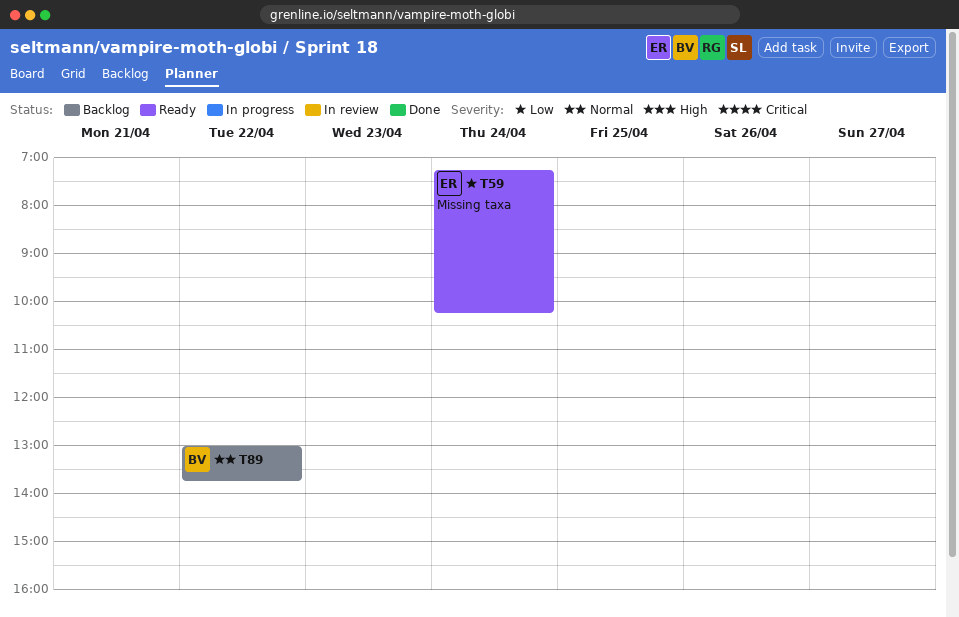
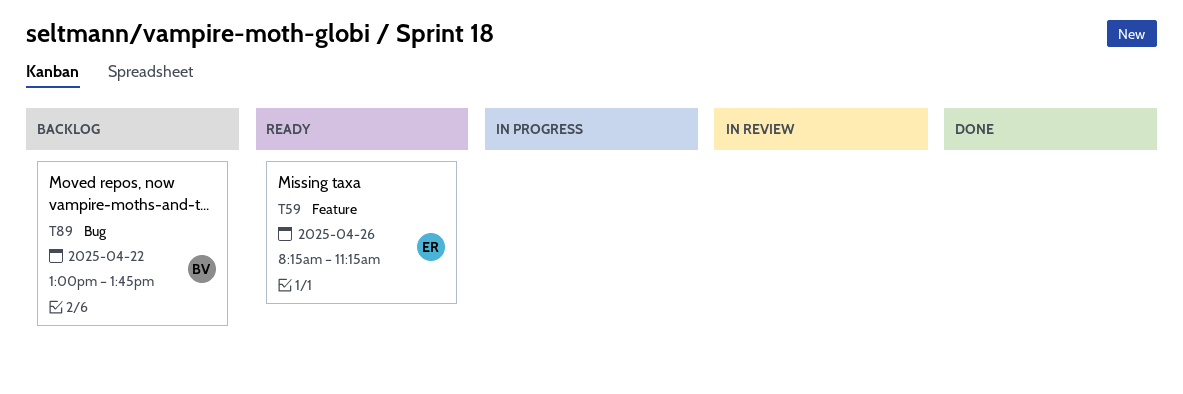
T59, day: Apr 24 -> Apr 26
T59, begins: 07:15 -> 08:15
T59, ends: 10:15 -> 11:15

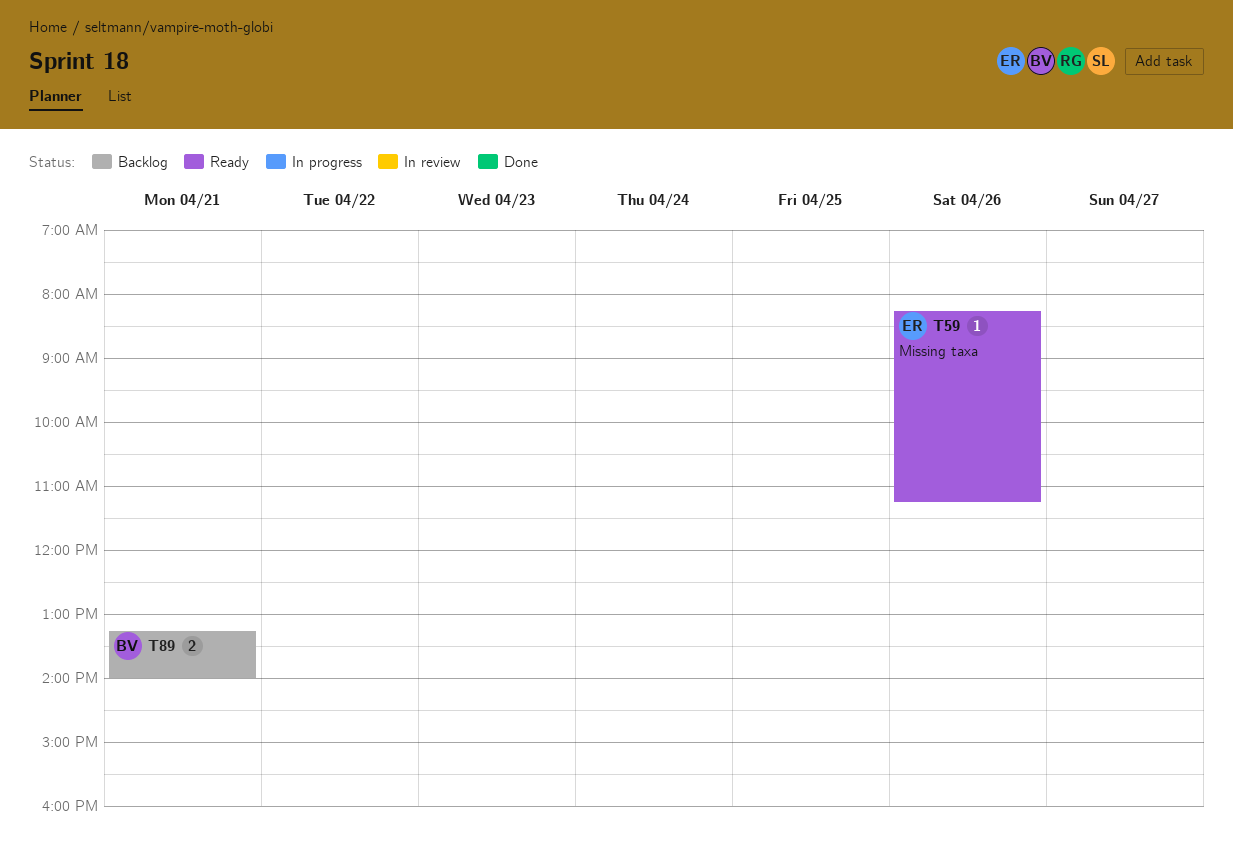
T89, day: Apr 22 -> Apr 21
T89, begins: 13:00 -> 13:15
T89, ends: 13:45 -> 14:00

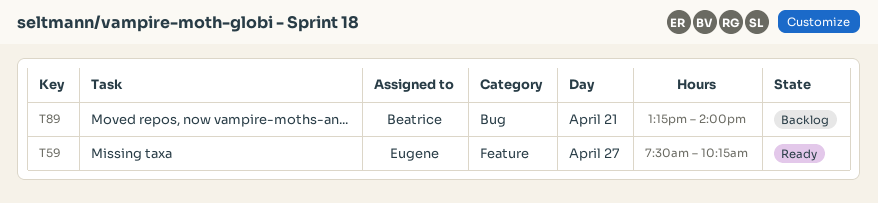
T59, day: Apr 26 -> Apr 27
T59, begins: 08:15 -> 07:30
T59, ends: 11:15 -> 10:15

